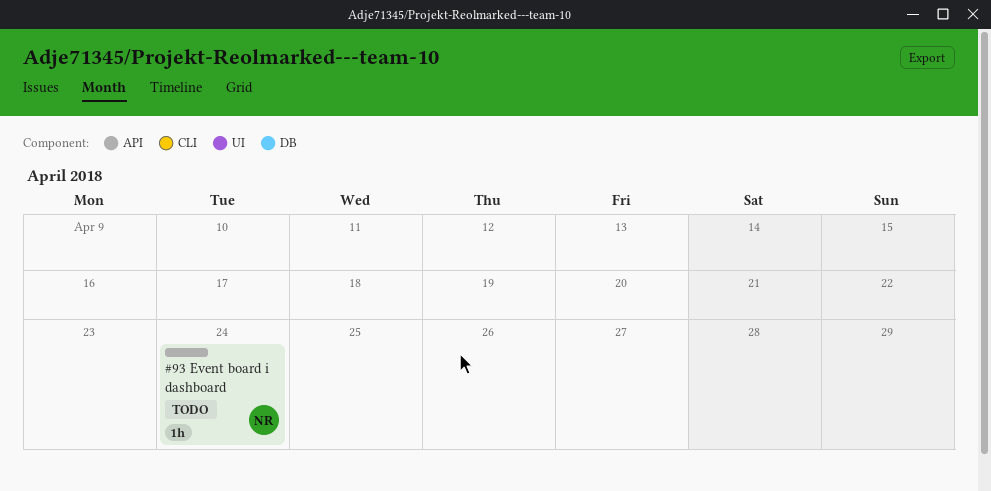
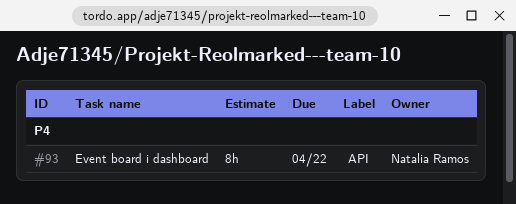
#93, estimate: 1h -> 8h
#93, due: Apr 24 -> Apr 22

